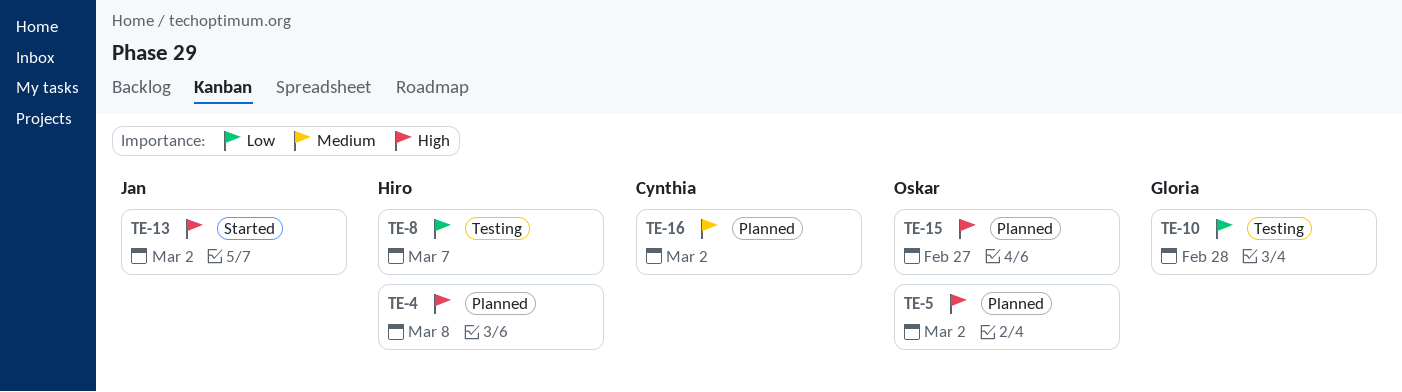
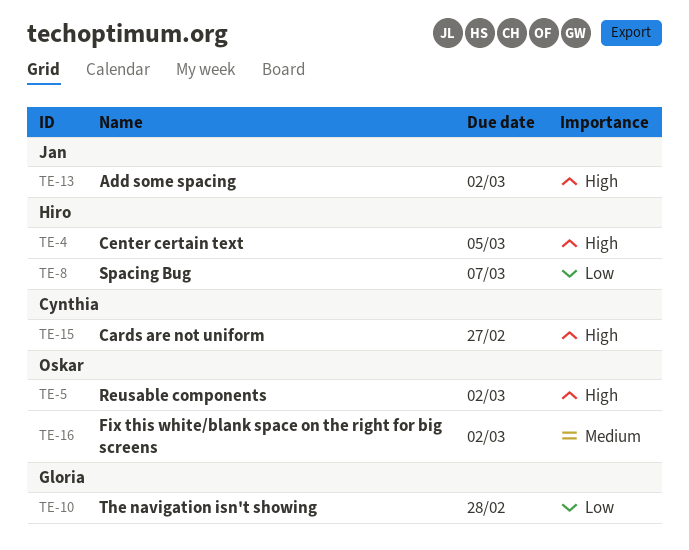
TE-4, due: Mar 8 -> Mar 5
TE-15, owner: Oskar -> Cynthia
TE-16, owner: Cynthia -> Oskar

